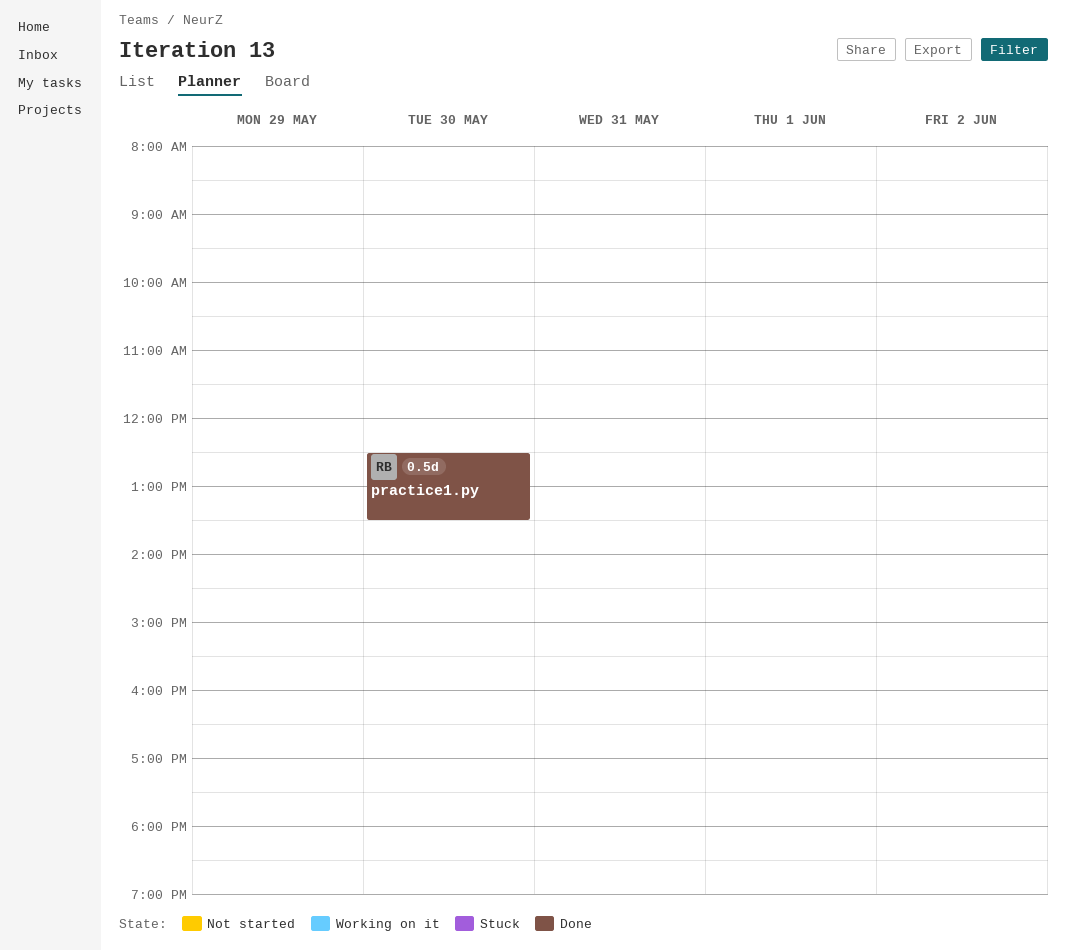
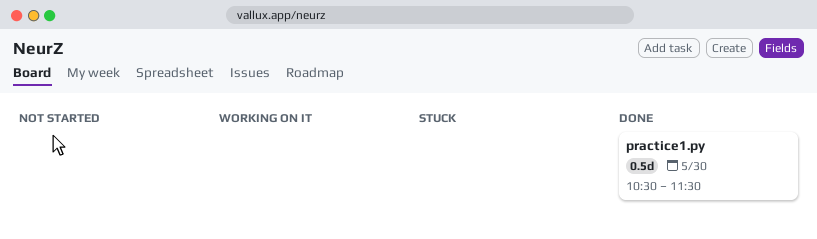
practice1.py, begins: 12:30 -> 10:30
practice1.py, ends: 13:30 -> 11:30

